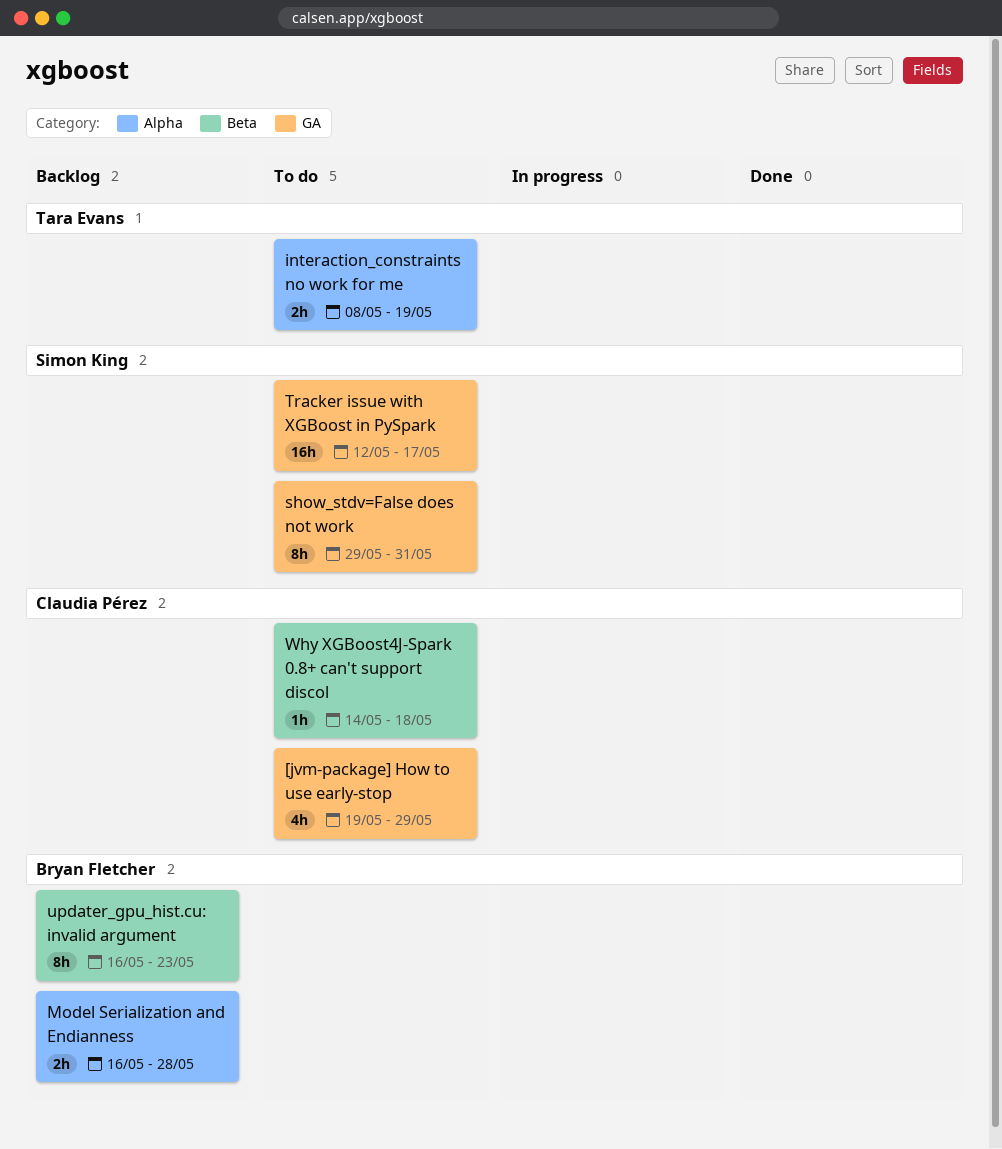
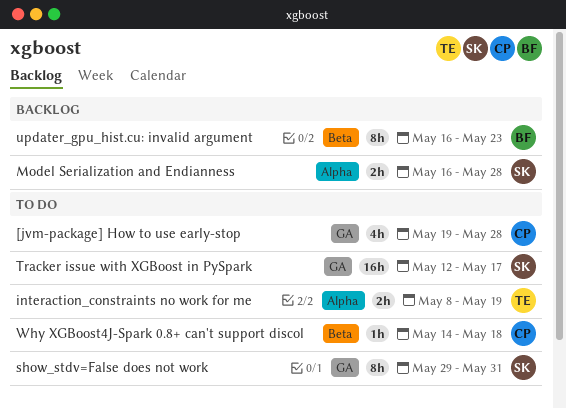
[jvm-package] How to use early-stop, due: May 29 -> May 28
Model Serialization and Endianness, owner: Bryan Fletcher -> Simon King

